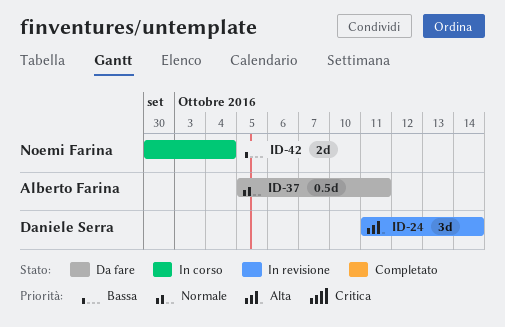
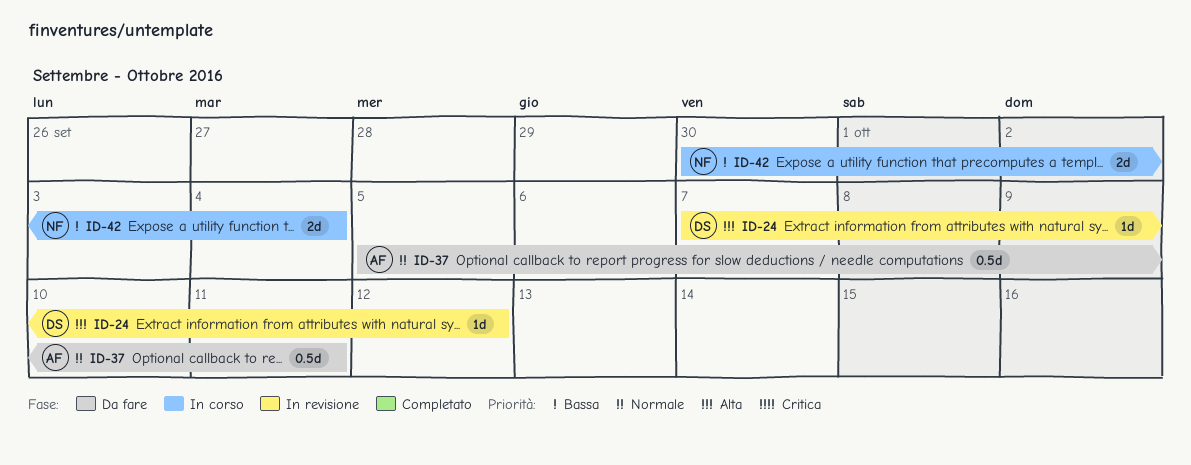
ID-24, estimate: 3d -> 1d
ID-24, start: Oct 11 -> Oct 7
ID-24, due: Oct 14 -> Oct 12

